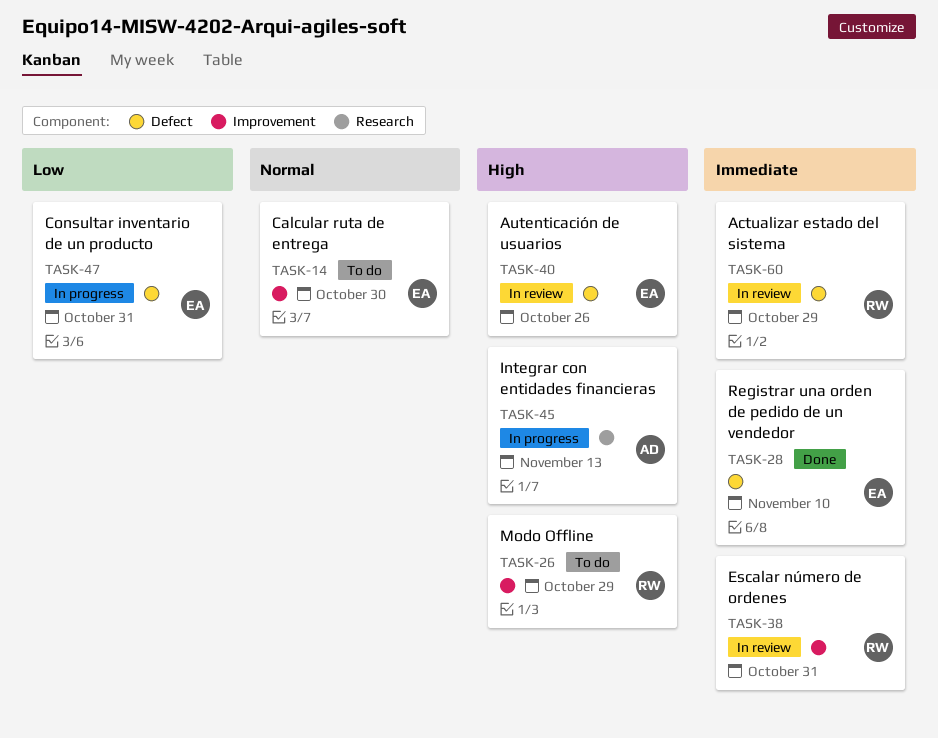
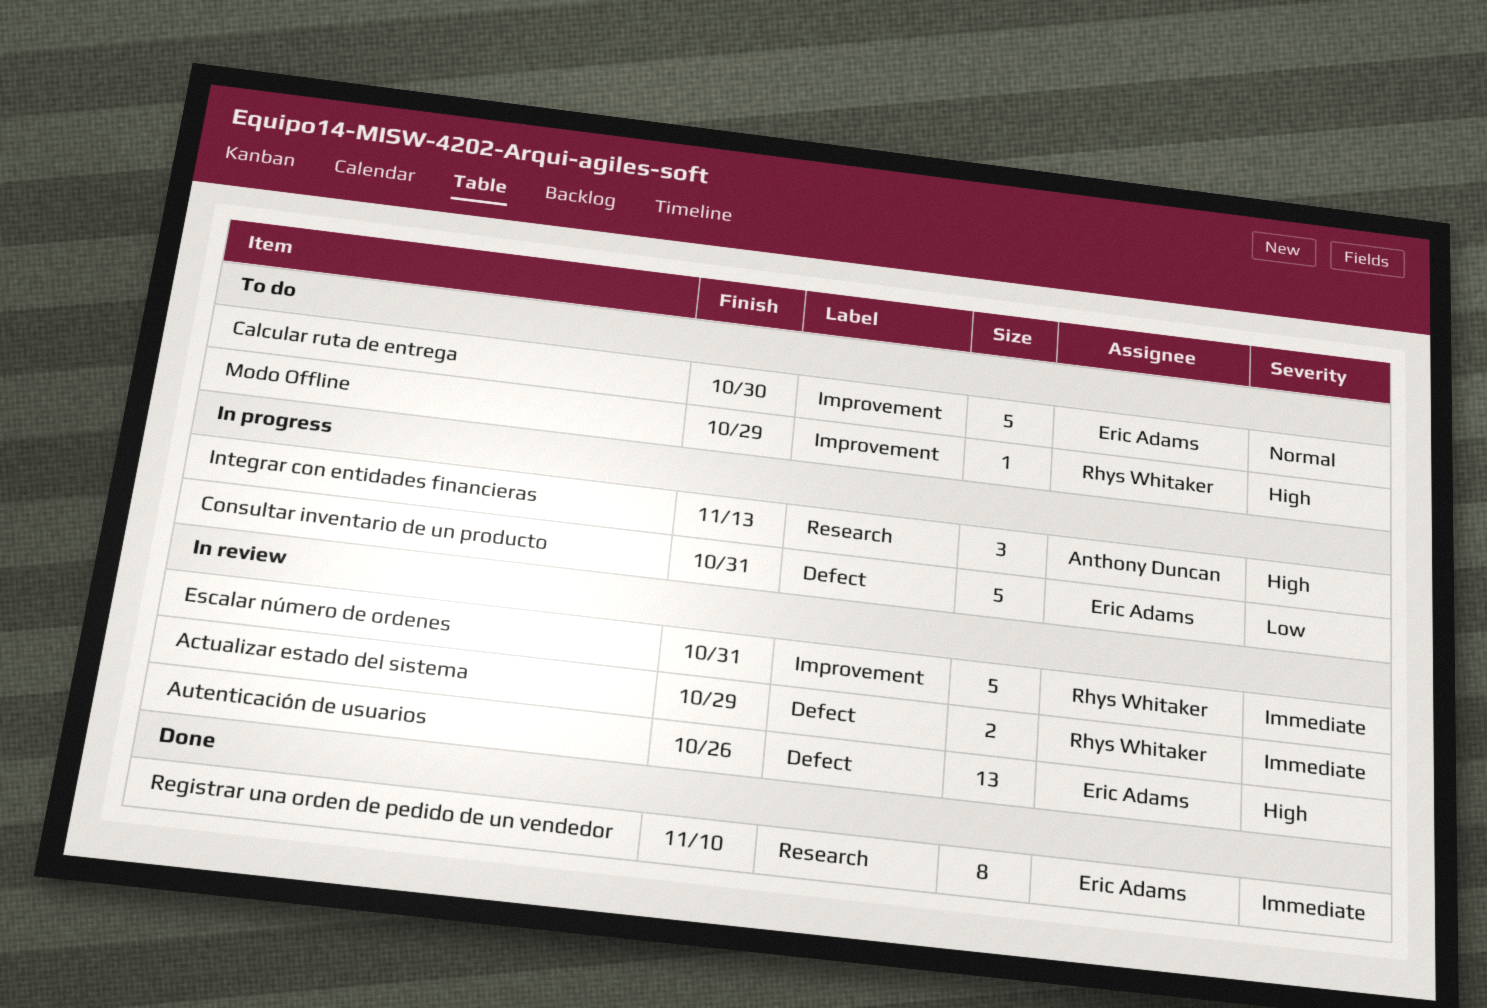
Registrar una orden de pedido de un vendedor, label: Defect -> Research

